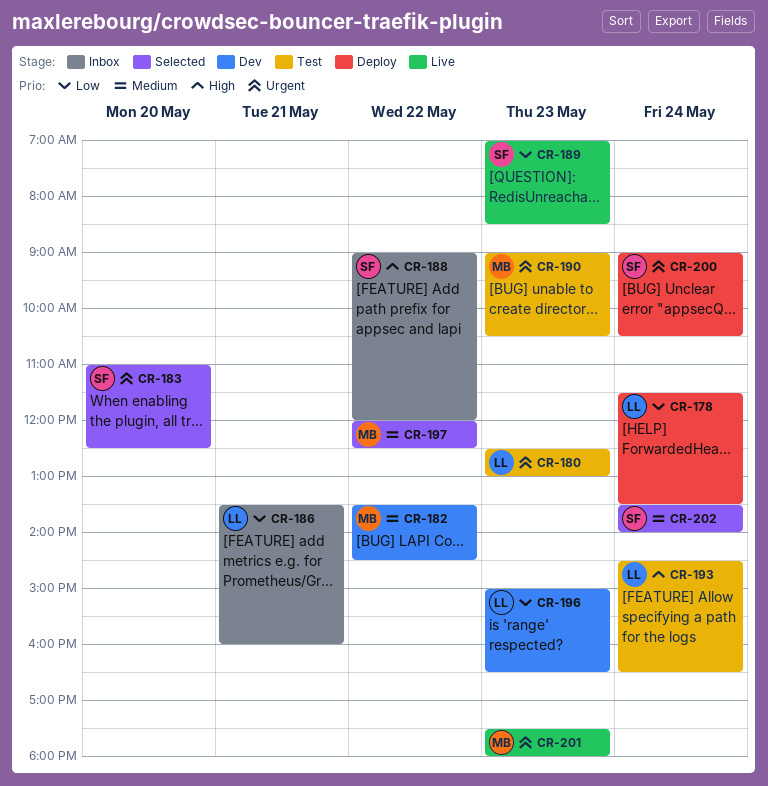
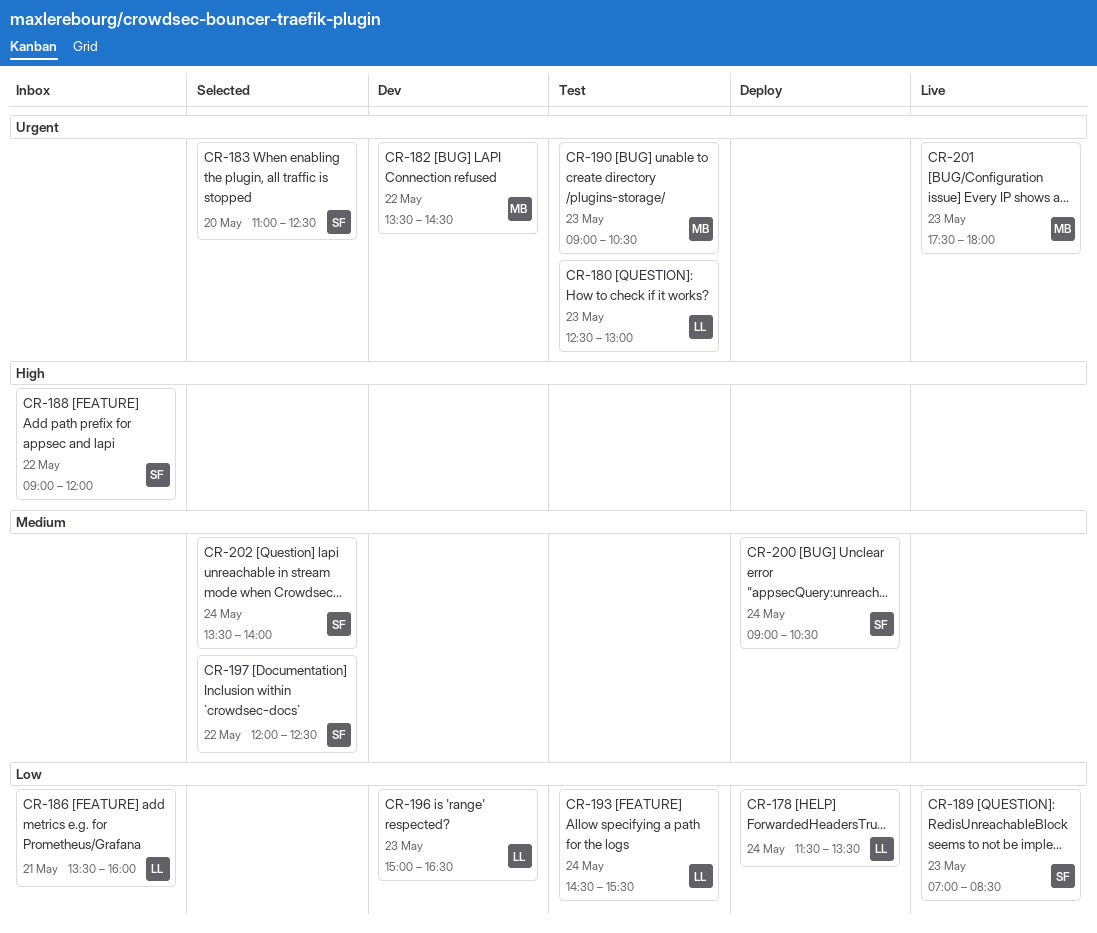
CR-182, priority: Medium -> Urgent
CR-193, priority: High -> Low
CR-193, ends: 16:30 -> 15:30
CR-197, owner: MB -> SF
CR-200, priority: Urgent -> Medium

